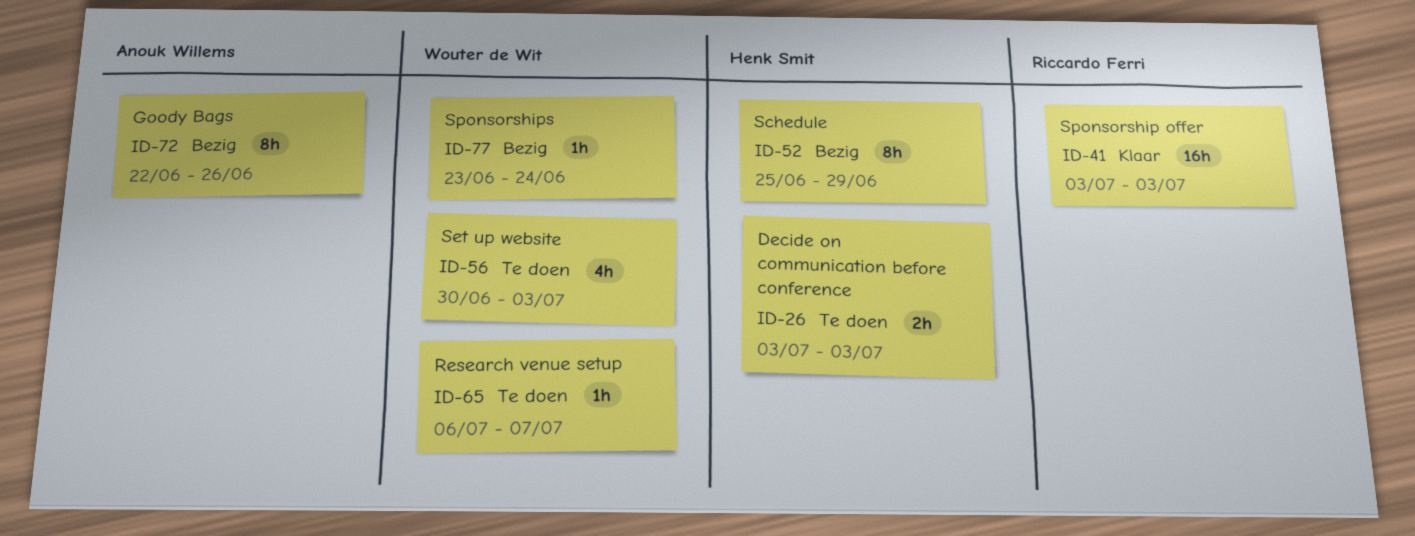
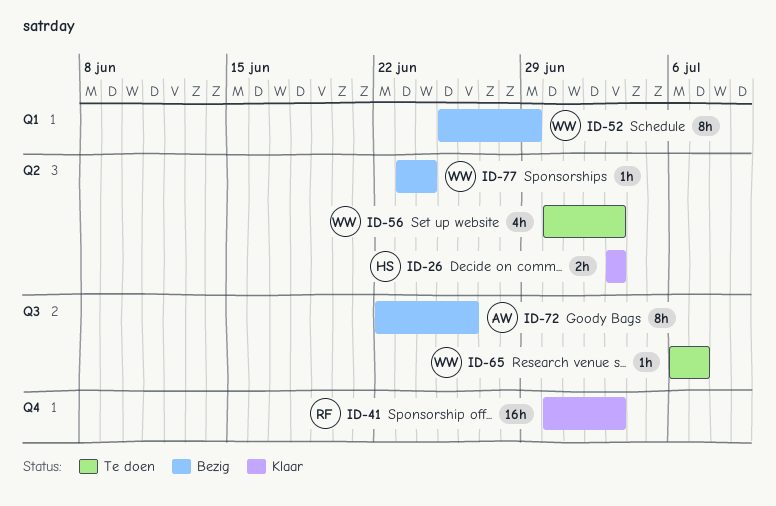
ID-26, status: Te doen -> Klaar
ID-41, start: Jul 3 -> Jun 30
ID-52, owner: Henk Smit -> Wouter de Wit

